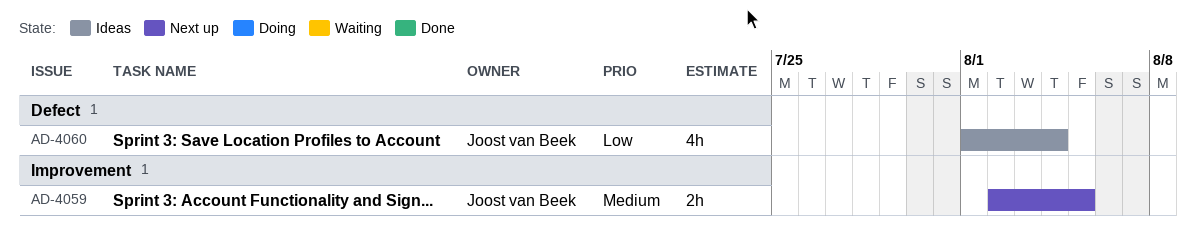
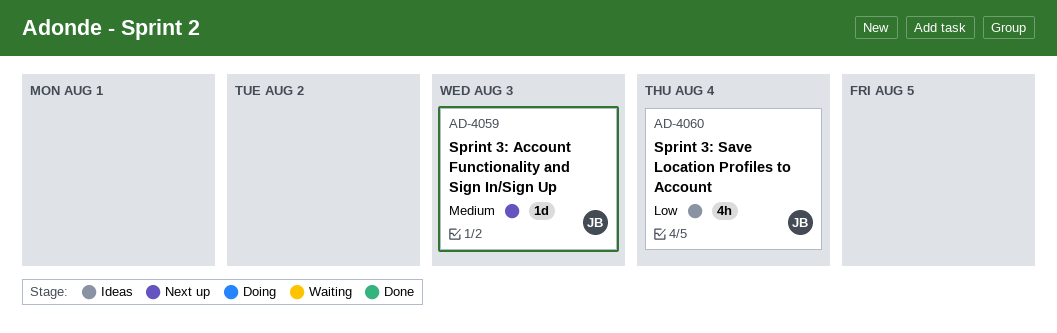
AD-4059, estimate: 2h -> 1d
AD-4059, due: Aug 5 -> Aug 3

